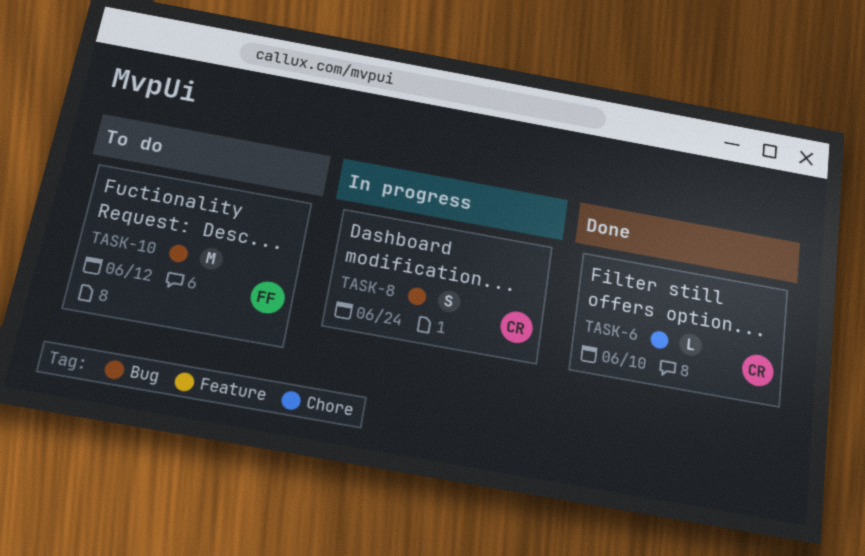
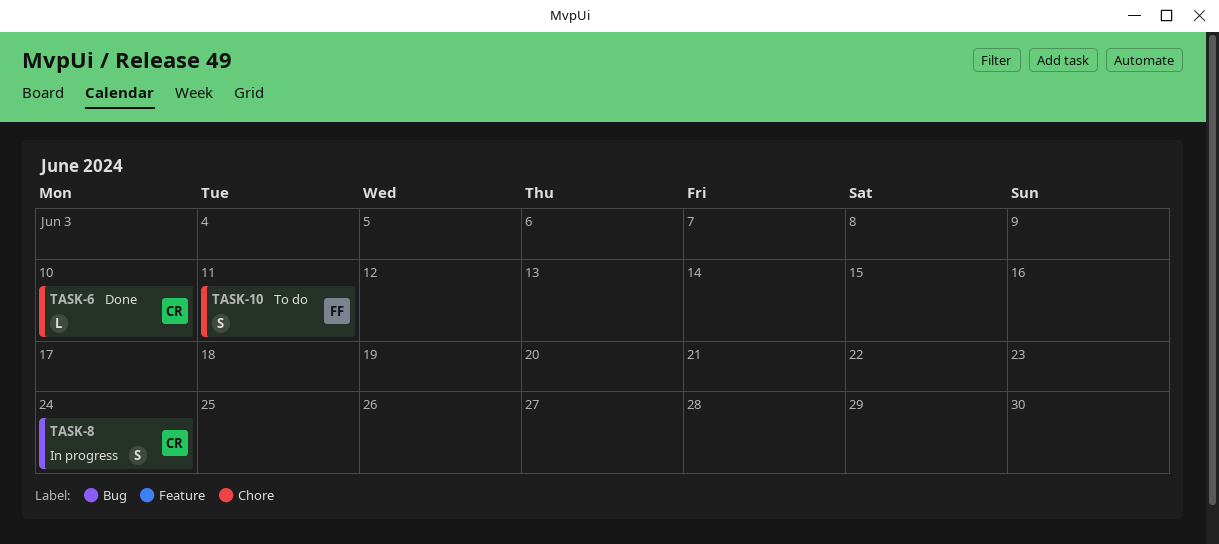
TASK-10, label: Bug -> Chore
TASK-10, estimate: M -> S
TASK-10, due: Jun 12 -> Jun 11

